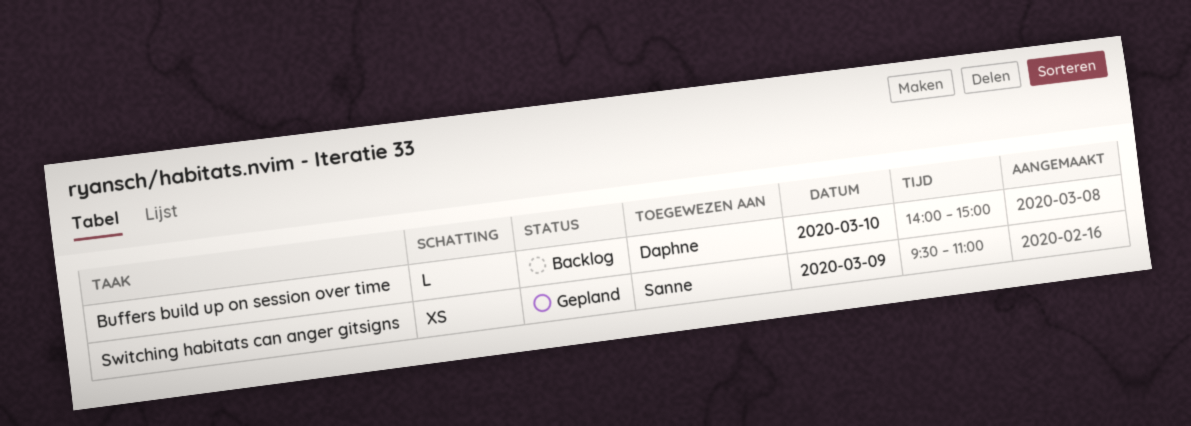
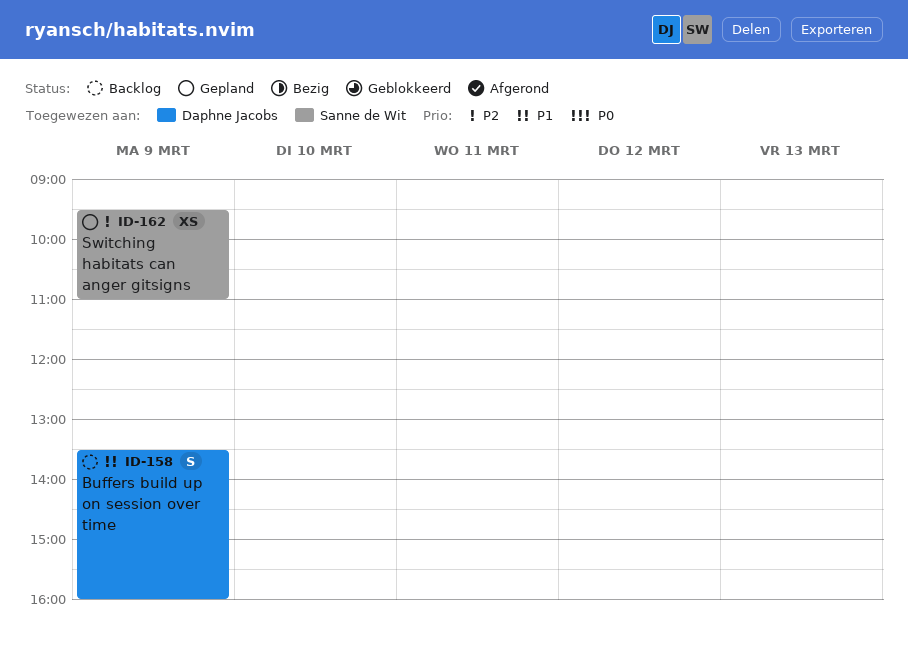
Buffers build up on session over time, estimate: L -> S
Buffers build up on session over time, day: Mar 10 -> Mar 9
Buffers build up on session over time, begins: 14:00 -> 13:30
Buffers build up on session over time, ends: 15:00 -> 16:00

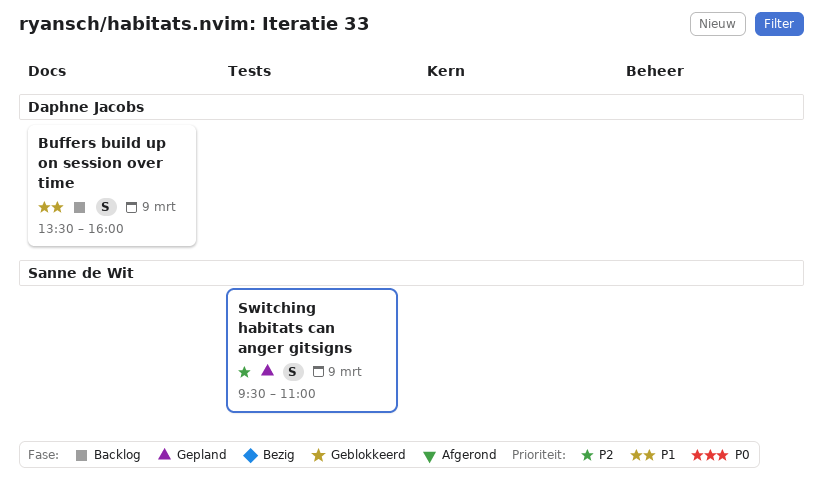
Switching habitats can anger gitsigns, estimate: XS -> S

